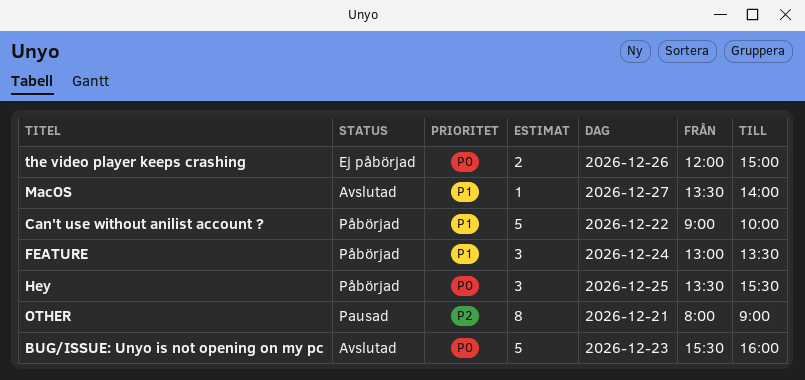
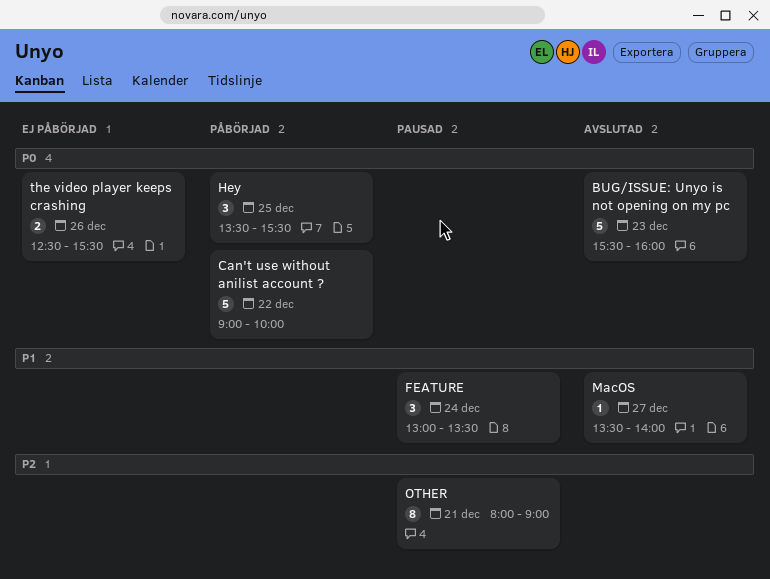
Can't use without anilist account ?, priority: P1 -> P0
FEATURE, status: Påbörjad -> Pausad
the video player keeps crashing, begins: 12:00 -> 12:30
the video player keeps crashing, ends: 15:00 -> 15:30

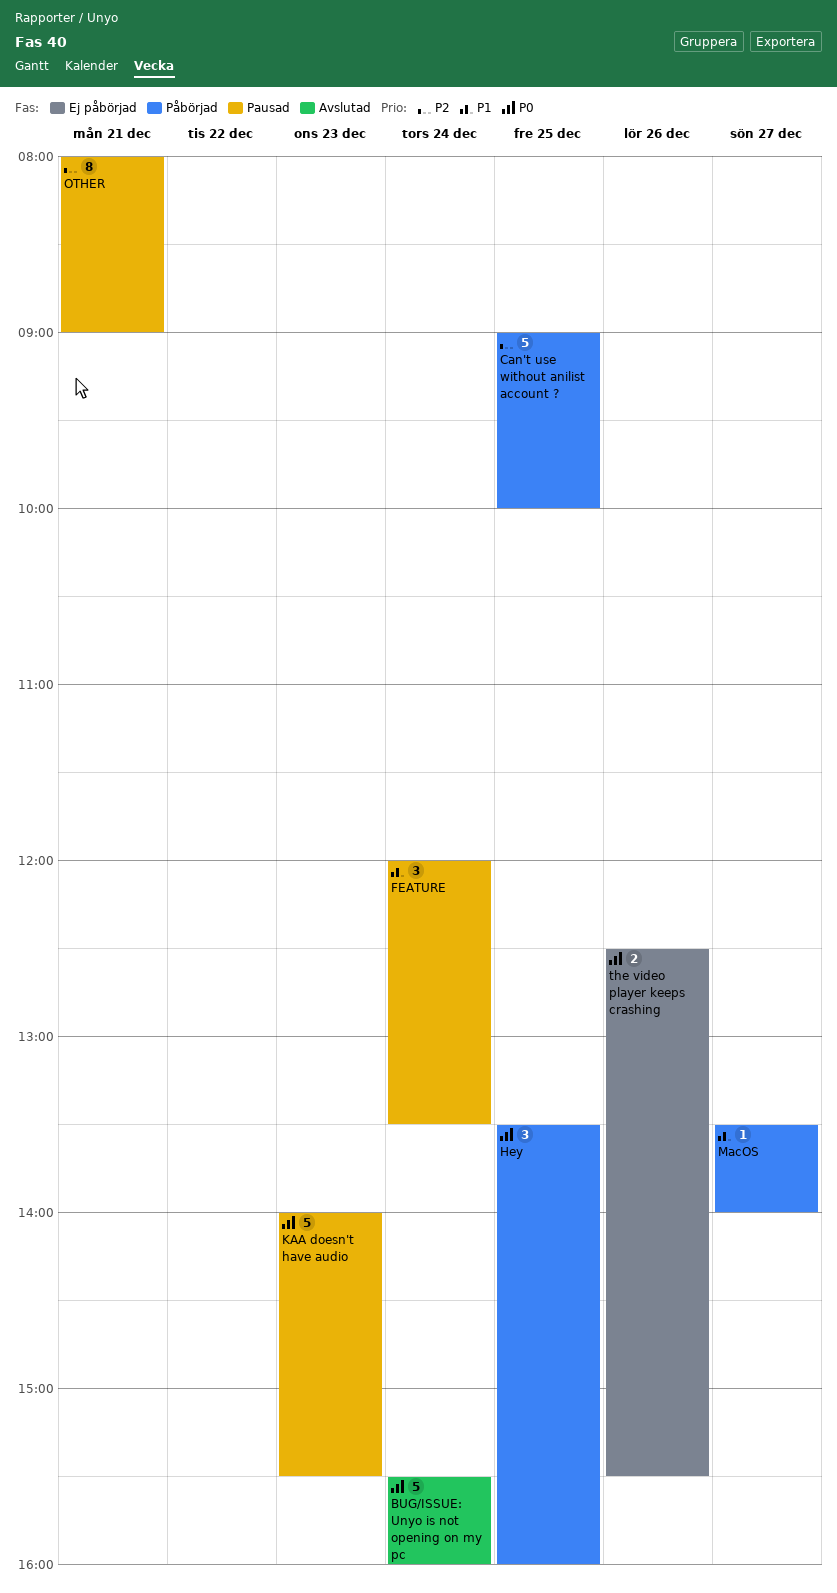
BUG/ISSUE: Unyo is not opening on my pc, day: Dec 23 -> Dec 24
Can't use without anilist account ?, priority: P0 -> P2
Can't use without anilist account ?, day: Dec 22 -> Dec 25
FEATURE, begins: 13:00 -> 12:00
Hey, ends: 15:30 -> 16:00
KAA doesn't have audio: none -> present
MacOS, status: Avslutad -> Påbörjad

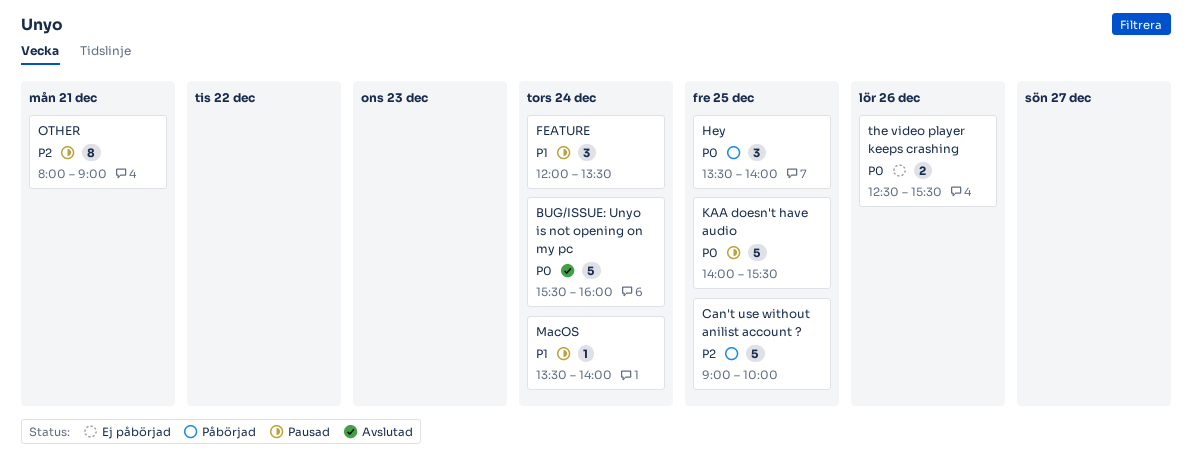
Hey, ends: 16:00 -> 14:00
KAA doesn't have audio, day: Dec 23 -> Dec 25
MacOS, status: Påbörjad -> Pausad
MacOS, day: Dec 27 -> Dec 24

